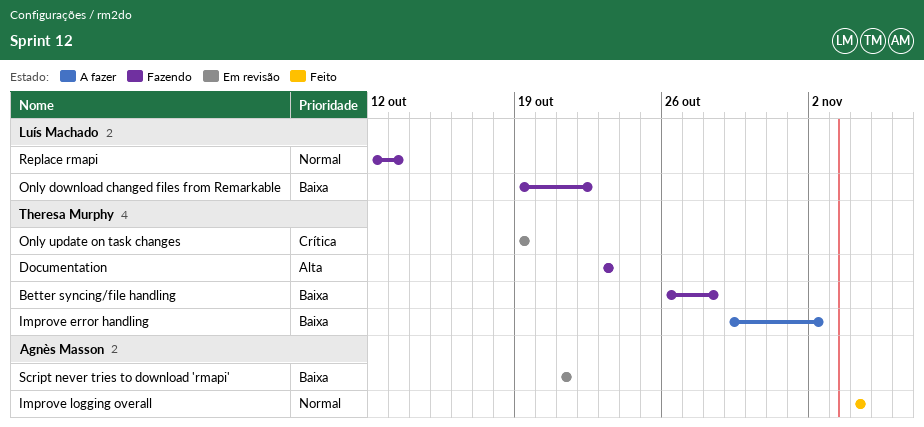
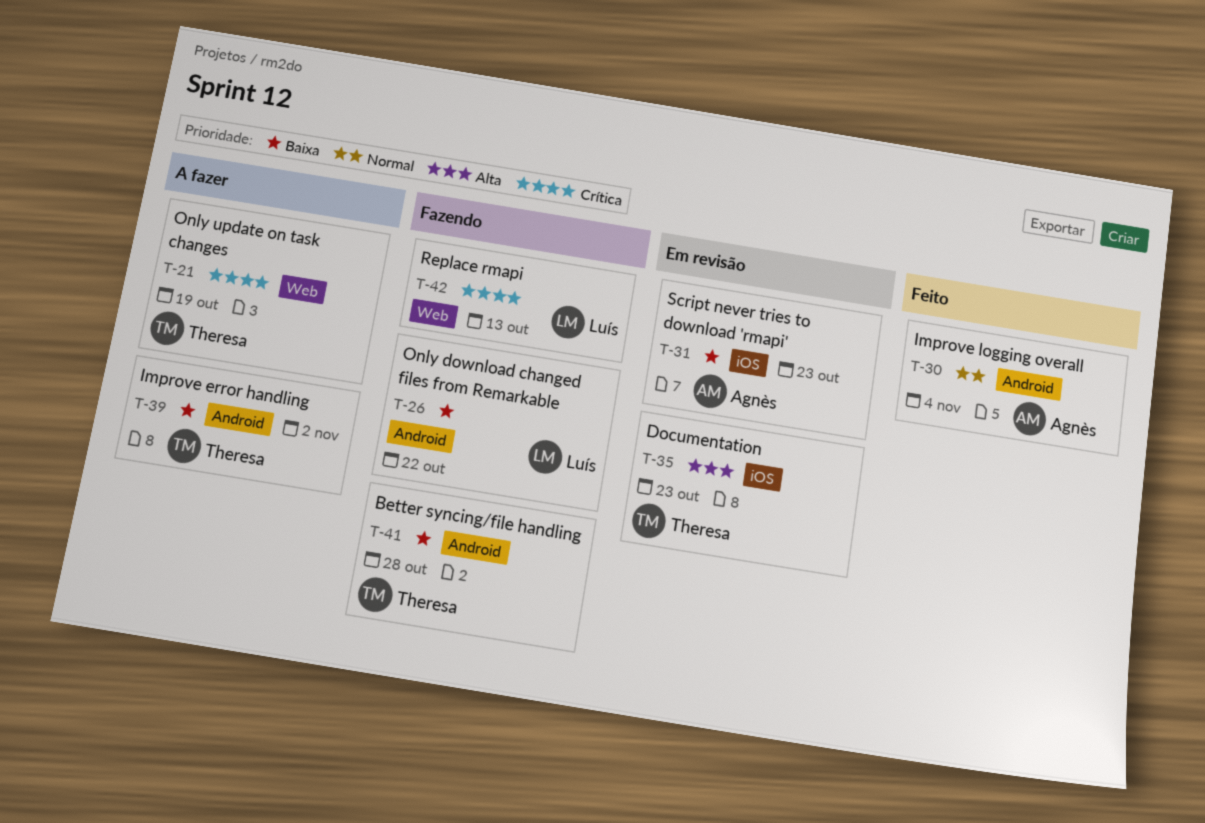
Documentation, status: Fazendo -> Em revisão
Only update on task changes, status: Em revisão -> A fazer
Replace rmapi, priority: Normal -> Crítica
Script never tries to download 'rmapi', due: Oct 21 -> Oct 23

